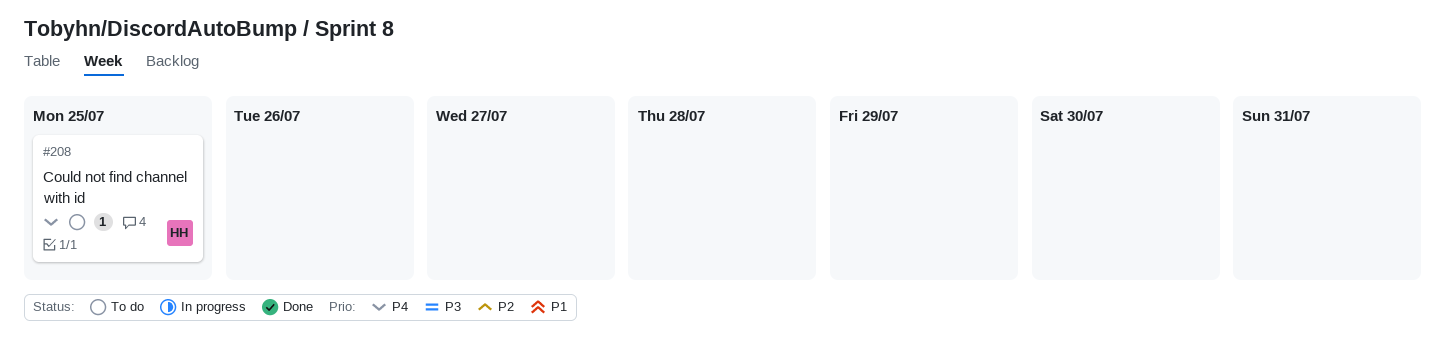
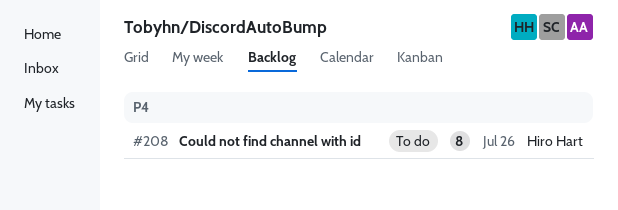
#208, estimate: 1 -> 8
#208, due: Jul 25 -> Jul 26

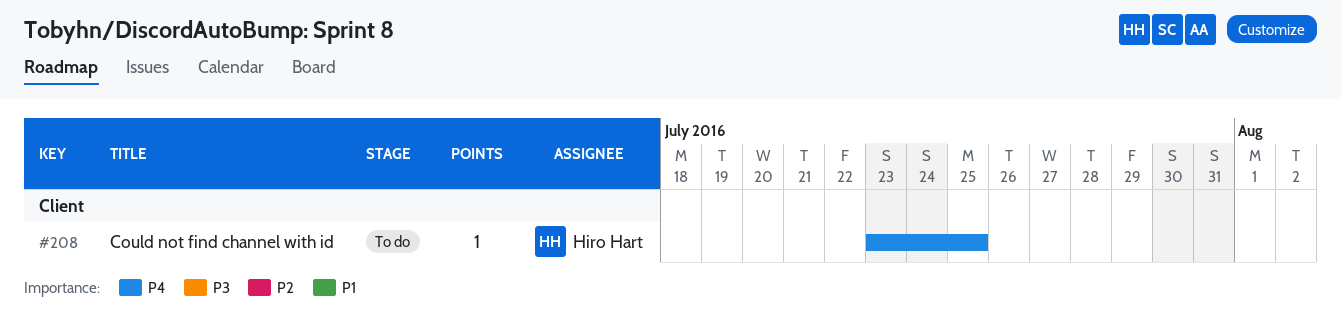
#208, estimate: 8 -> 1
#208, due: Jul 26 -> Jul 25

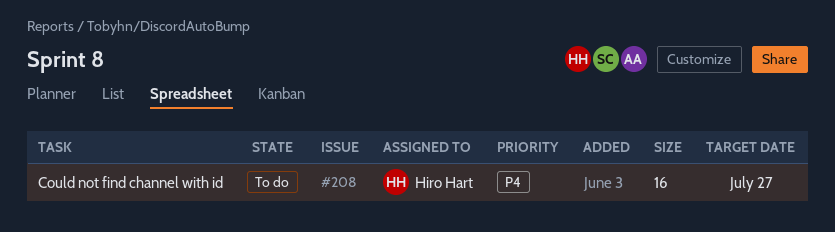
#208, estimate: 1 -> 16
#208, due: Jul 25 -> Jul 27

